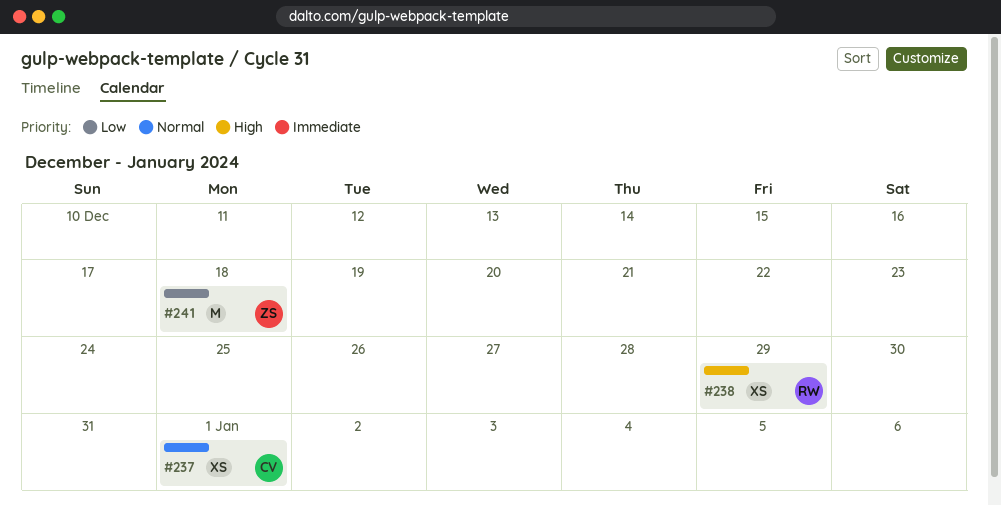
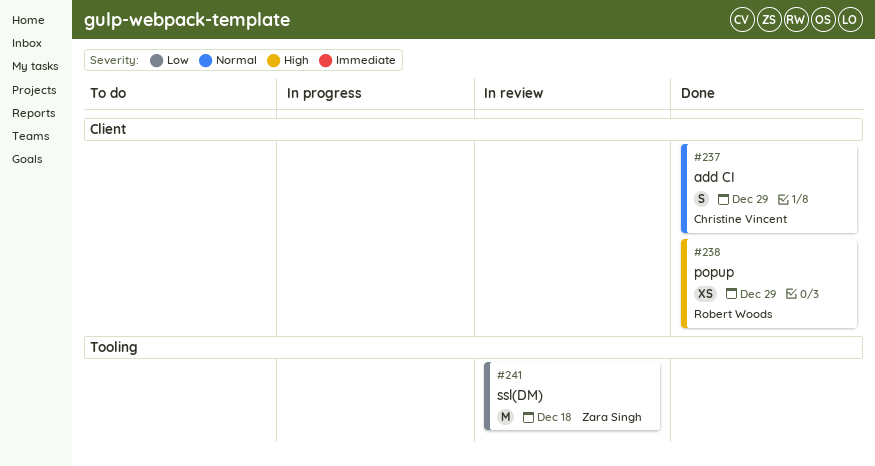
#237, estimate: XS -> S
#237, due: Jan 1 -> Dec 29

